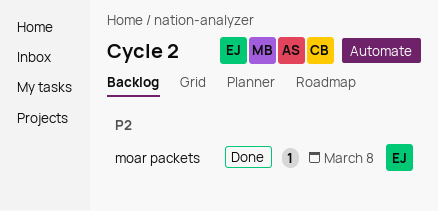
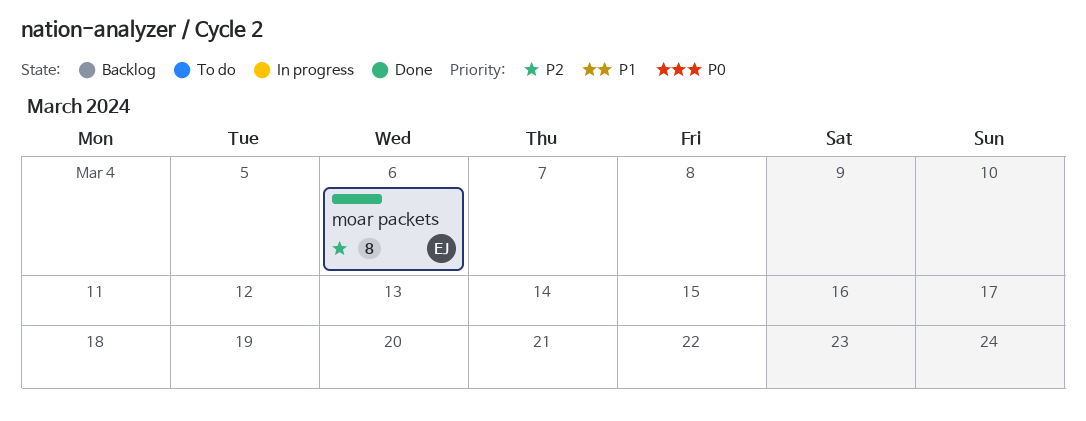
moar packets, estimate: 1 -> 8
moar packets, due: Mar 8 -> Mar 6

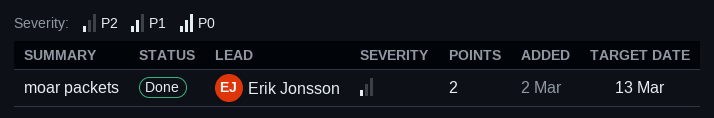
moar packets, estimate: 8 -> 2
moar packets, due: Mar 6 -> Mar 13

